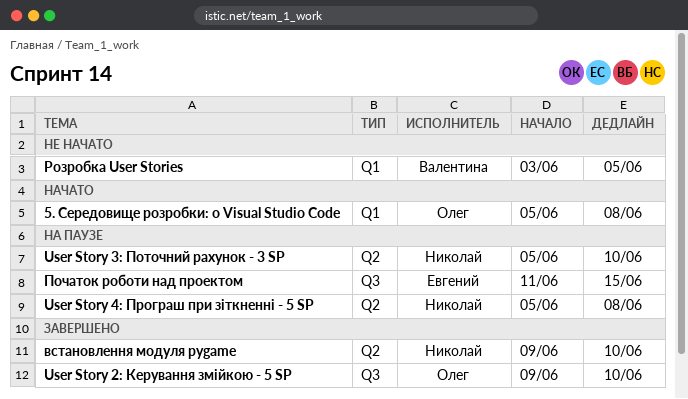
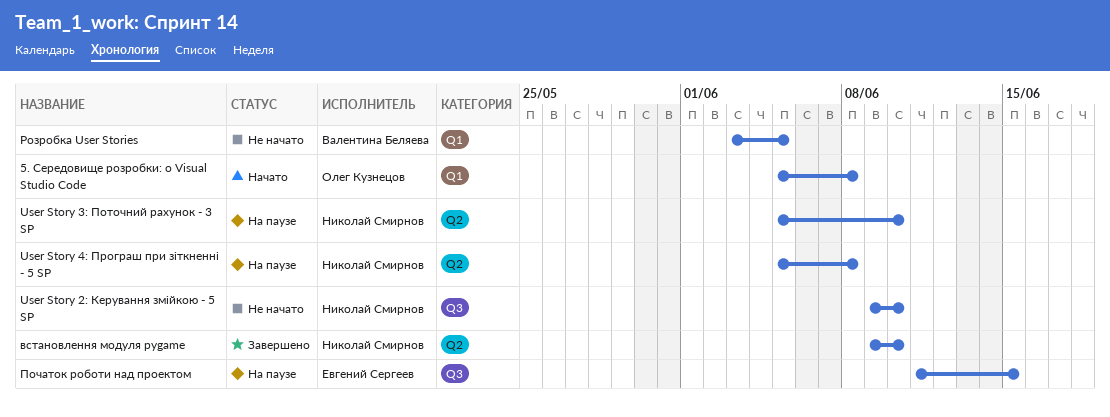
User Story 2: Керування змійкою - 5 SP, status: Завершено -> Не начато
User Story 2: Керування змійкою - 5 SP, owner: Олег Кузнецов -> Николай Смирнов

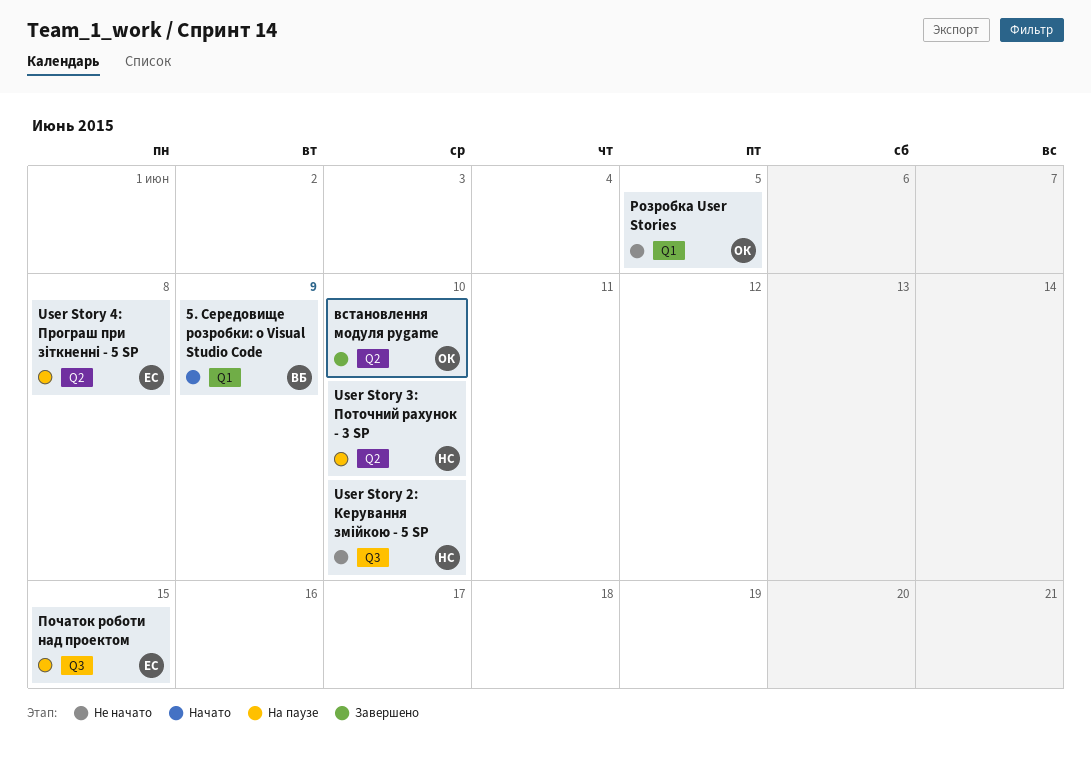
5. Середовище розробки: o Visual Studio Code, owner: Олег Кузнецов -> Валентина Беляева
5. Середовище розробки: o Visual Studio Code, due: Jun 8 -> Jun 9
User Story 4: Програш при зіткненні - 5 SP, owner: Николай Смирнов -> Евгений Сергеев
встановлення модуля pygame, owner: Николай Смирнов -> Олег Кузнецов
Розробка User Stories, owner: Валентина Беляева -> Олег Кузнецов

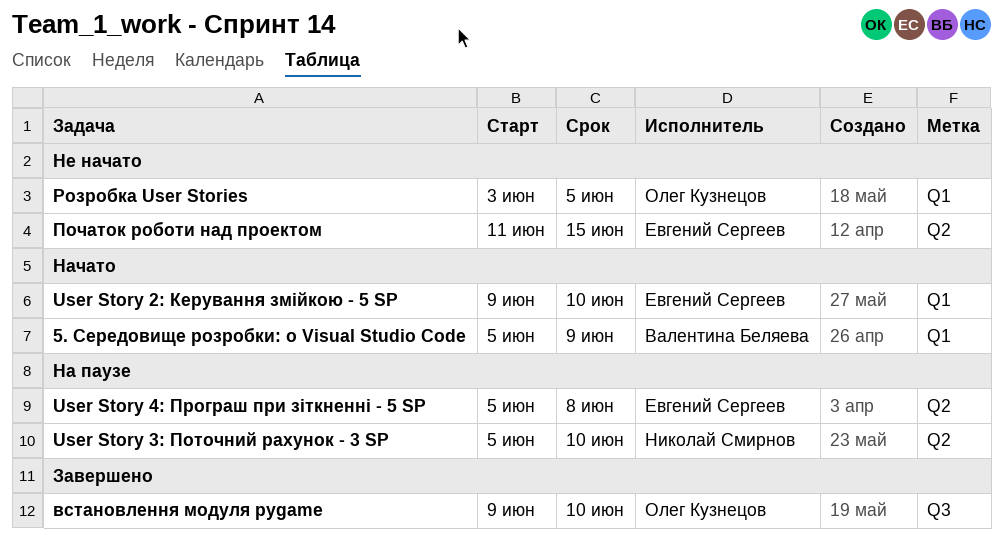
User Story 2: Керування змійкою - 5 SP, status: Не начато -> Начато
User Story 2: Керування змійкою - 5 SP, owner: Николай Смирнов -> Евгений Сергеев
User Story 2: Керування змійкою - 5 SP, label: Q3 -> Q1
встановлення модуля pygame, label: Q2 -> Q3
Початок роботи над проектом, status: На паузе -> Не начато
Початок роботи над проектом, label: Q3 -> Q2

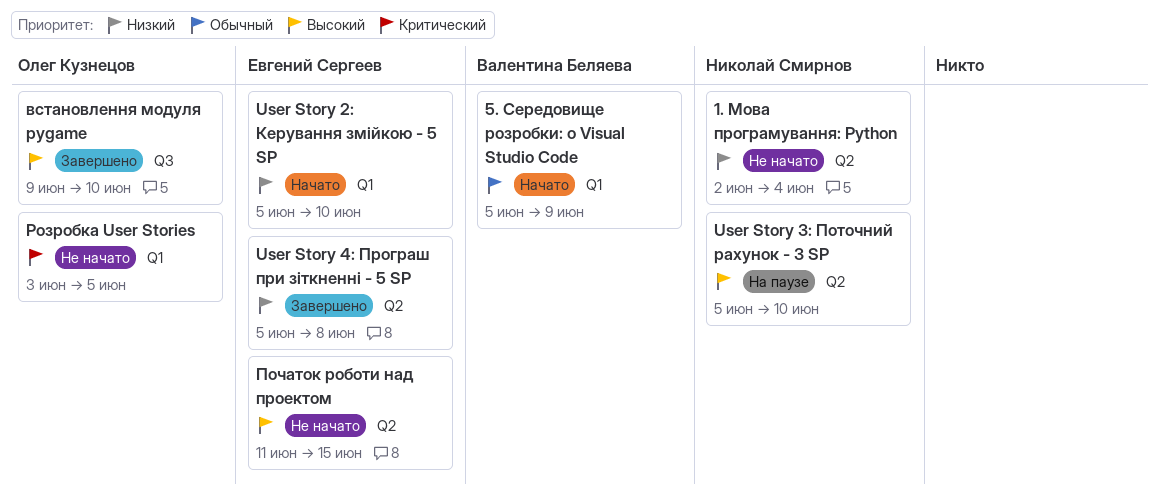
1. Мова програмування: Python: none -> present
User Story 2: Керування змійкою - 5 SP, start: Jun 9 -> Jun 5
User Story 4: Програш при зіткненні - 5 SP, status: На паузе -> Завершено

